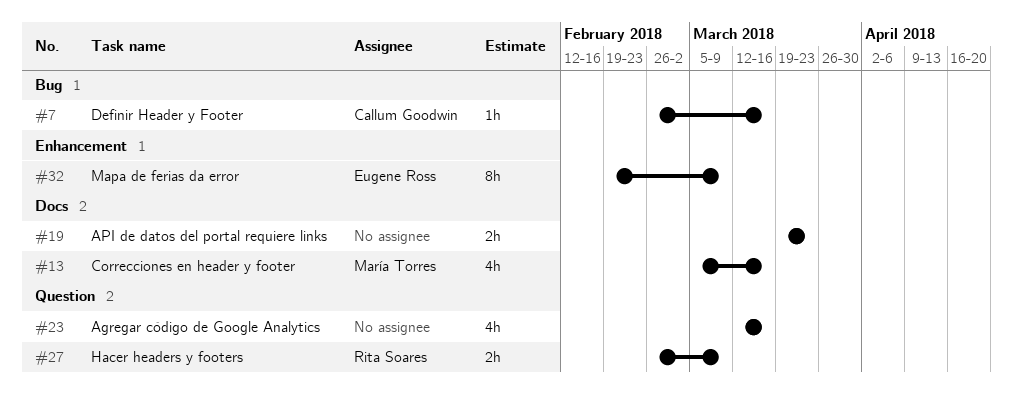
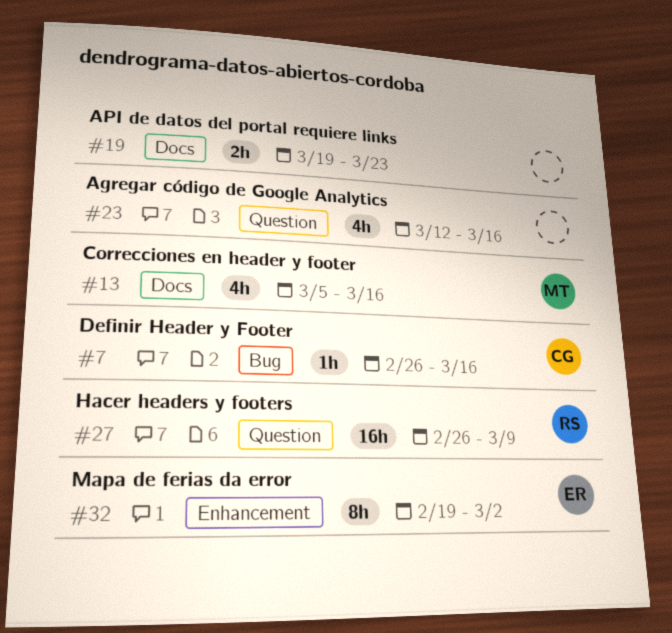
#27, estimate: 2h -> 16h
#32, due: Mar 9 -> Mar 2

